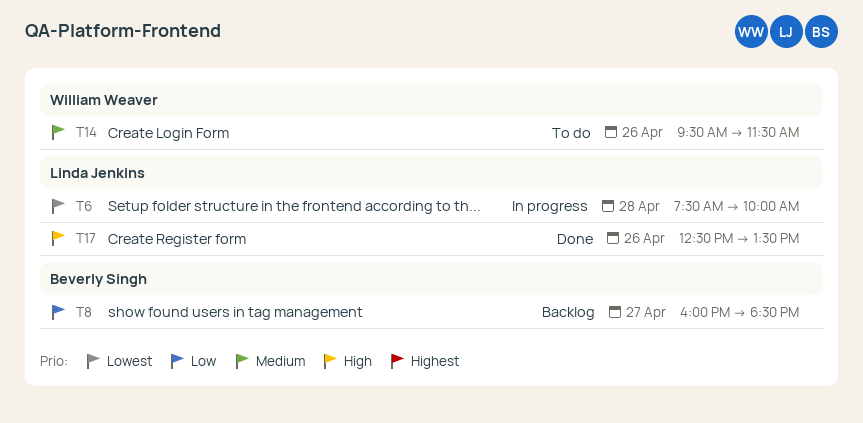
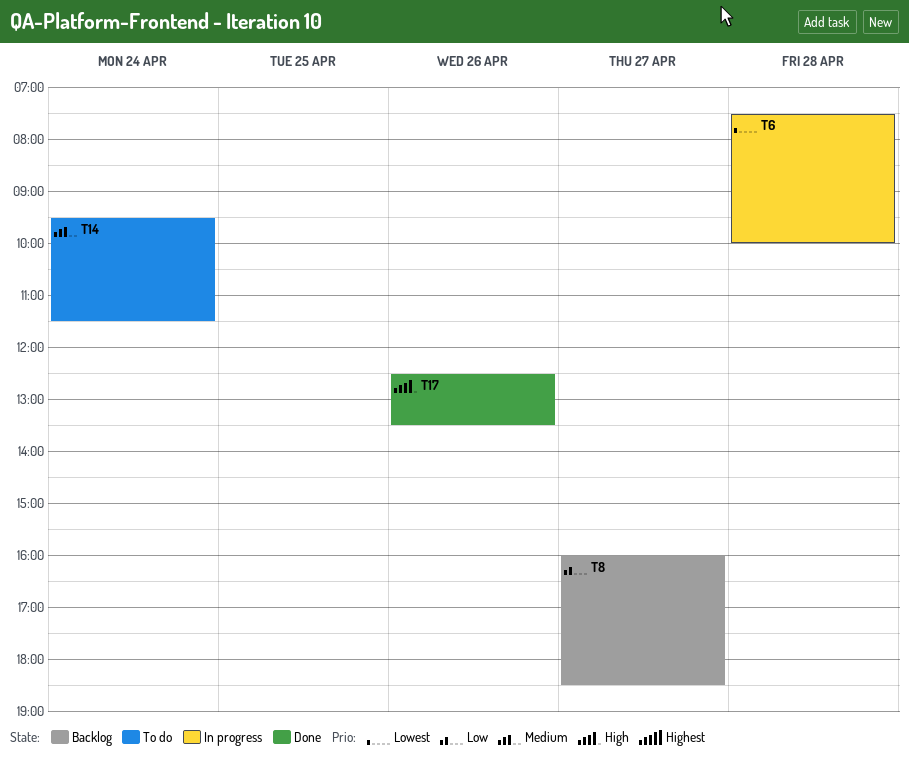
T14, day: Apr 26 -> Apr 24

